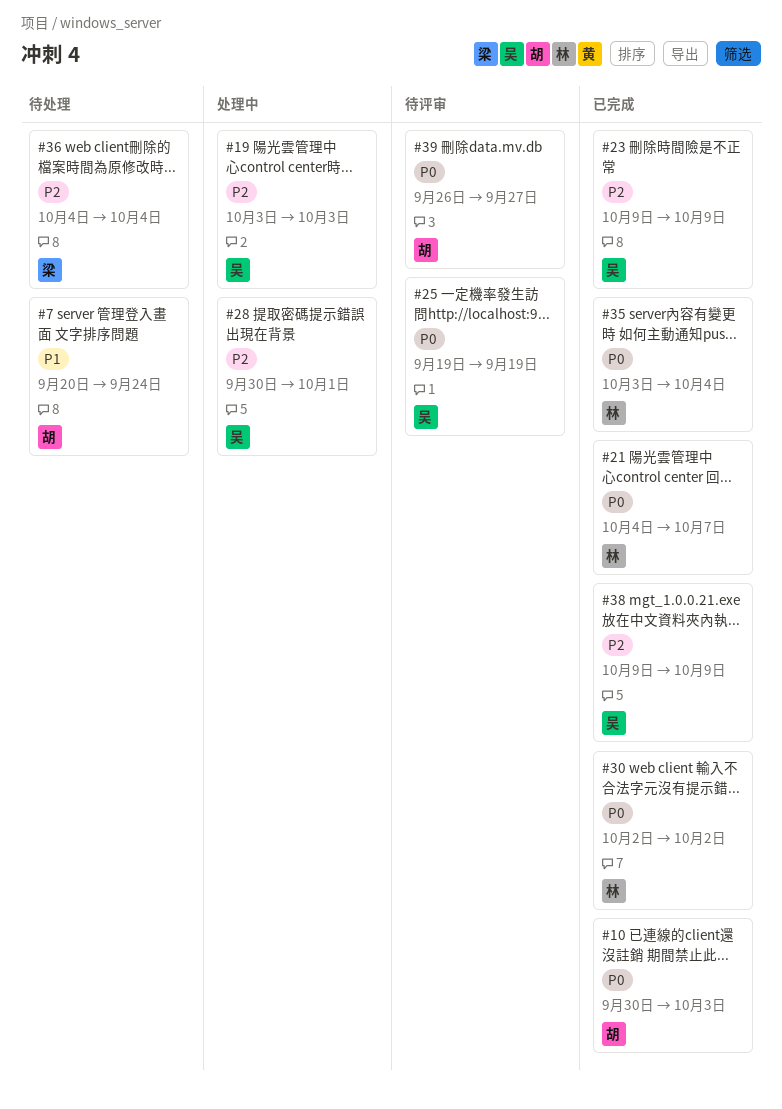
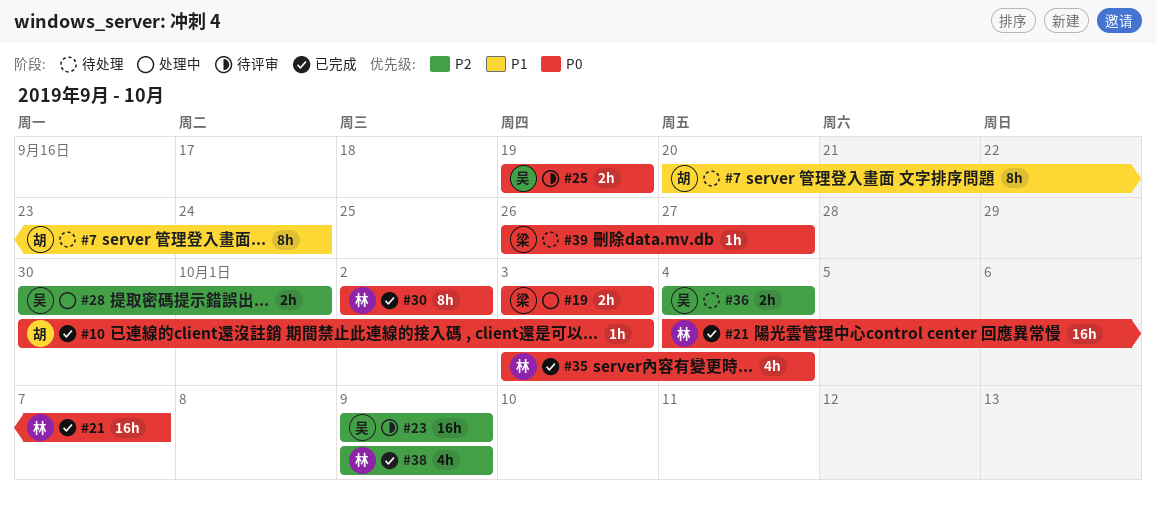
#19, owner: 吴 -> 梁
#19, priority: P2 -> P0
#23, status: 已完成 -> 待评审
#36, owner: 梁 -> 吴
#38, owner: 吴 -> 林
#39, status: 待评审 -> 待处理
#39, owner: 胡 -> 梁

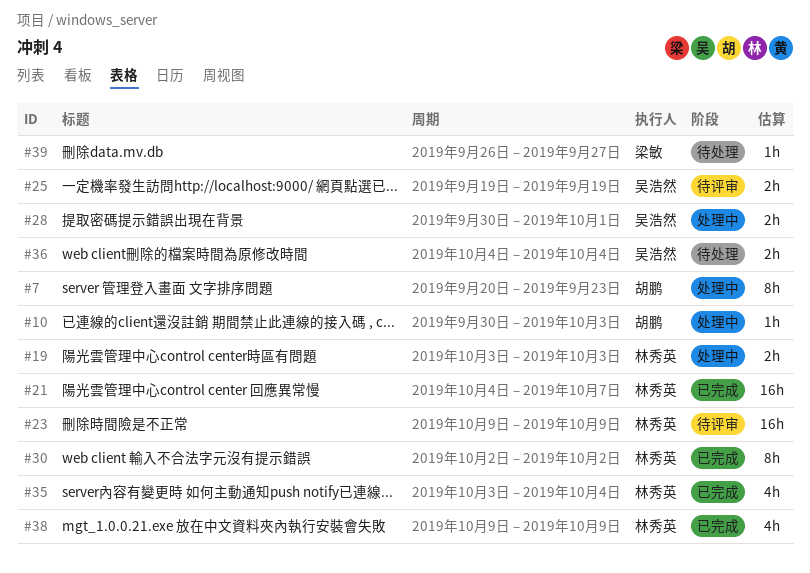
#7, status: 待处理 -> 处理中
#7, due: Sep 24 -> Sep 23
#10, status: 已完成 -> 处理中
#19, owner: 梁敏 -> 林秀英
#23, owner: 吴浩然 -> 林秀英

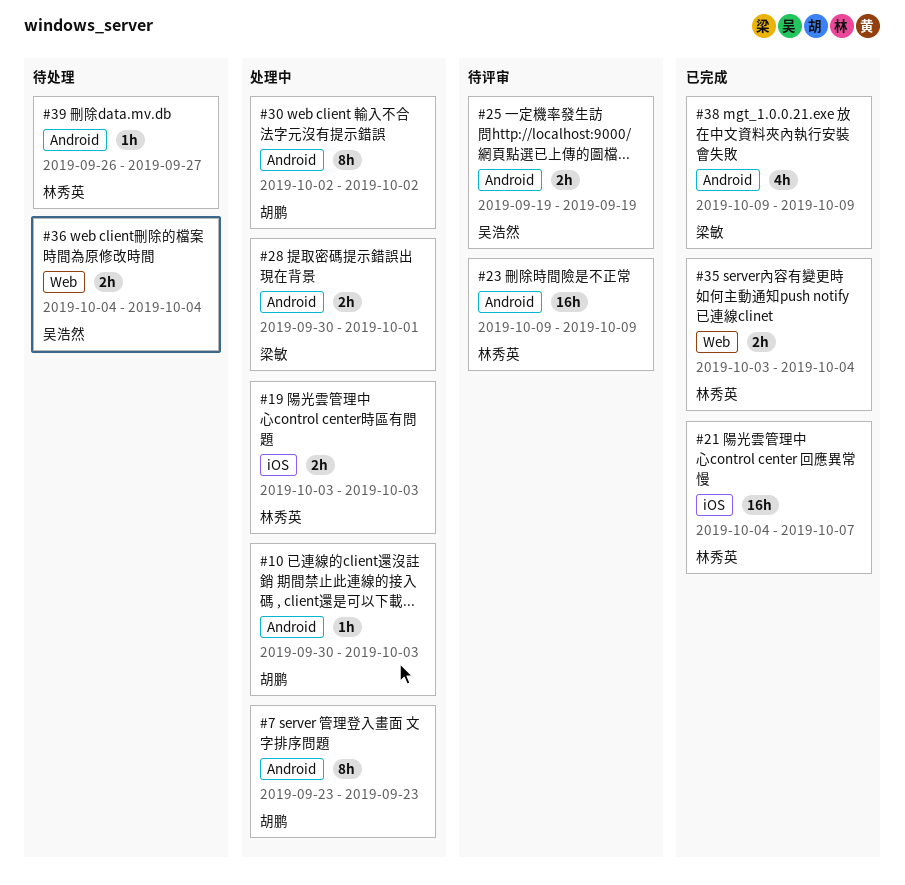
#7, start: Sep 20 -> Sep 23
#28, owner: 吴浩然 -> 梁敏
#30, status: 已完成 -> 处理中
#30, owner: 林秀英 -> 胡鹏
#35, estimate: 4h -> 2h
#38, owner: 林秀英 -> 梁敏
#39, owner: 梁敏 -> 林秀英

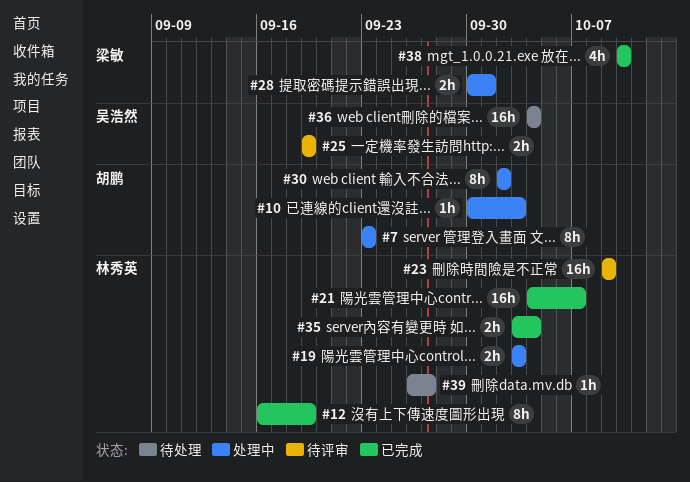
#12: none -> present
#36, estimate: 2h -> 16h
#38, start: Oct 9 -> Oct 10
#38, due: Oct 9 -> Oct 10

